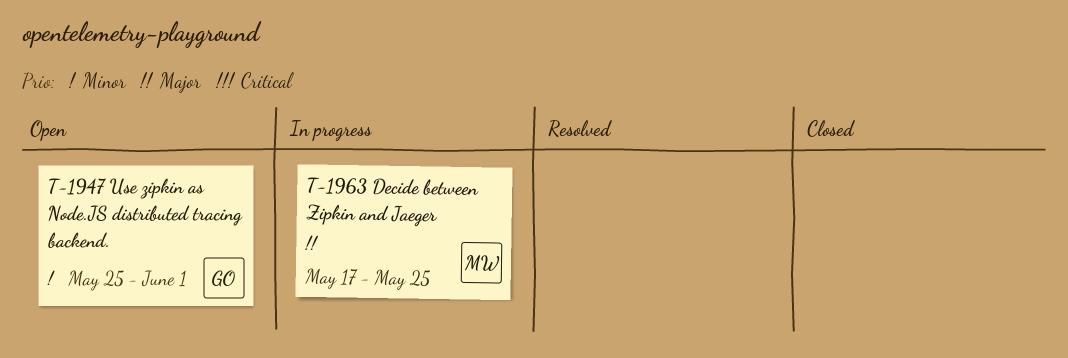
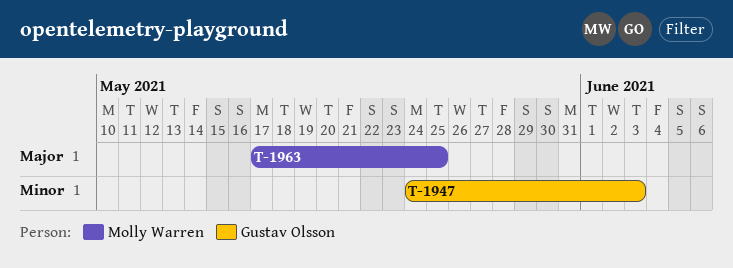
T-1947, start: May 25 -> May 24
T-1947, due: Jun 1 -> Jun 3

